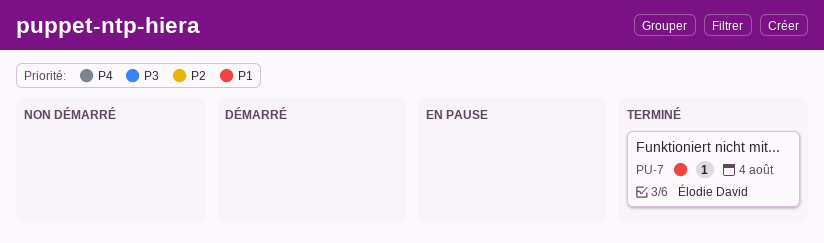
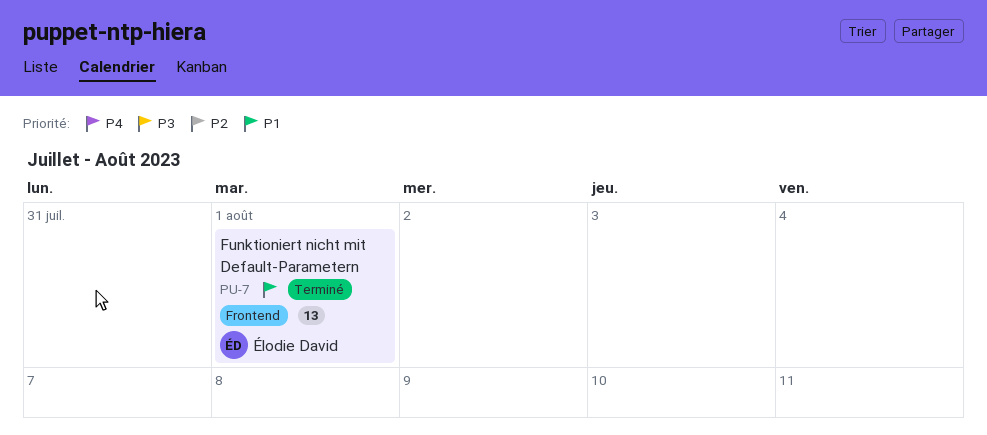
PU-7, estimate: 1 -> 13
PU-7, due: Aug 4 -> Aug 1

